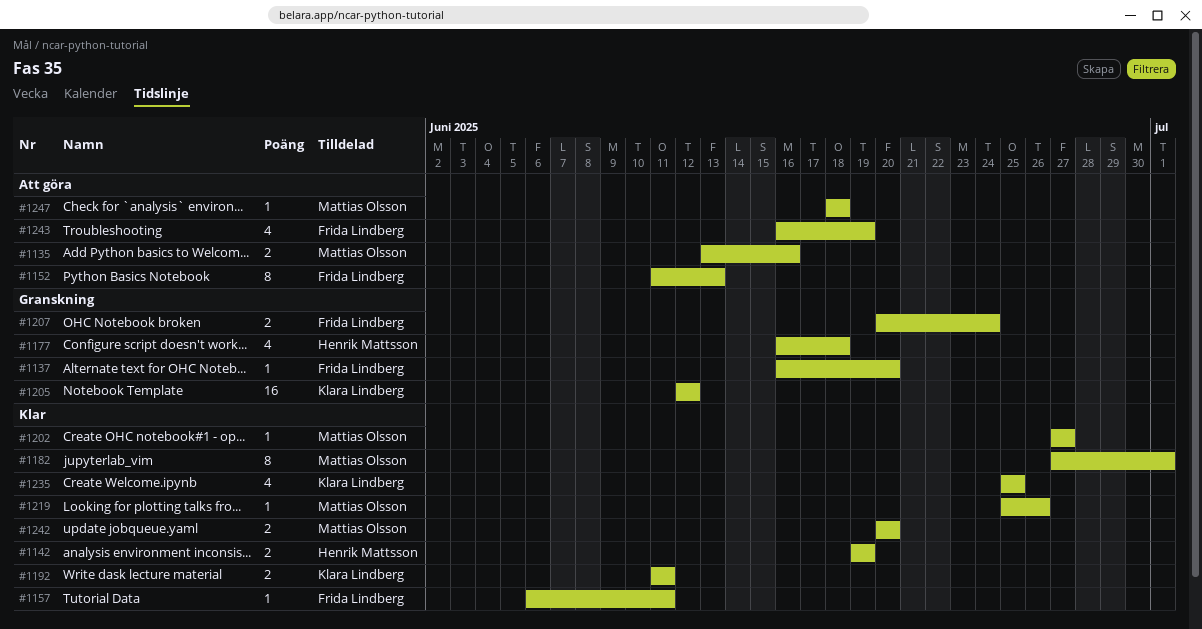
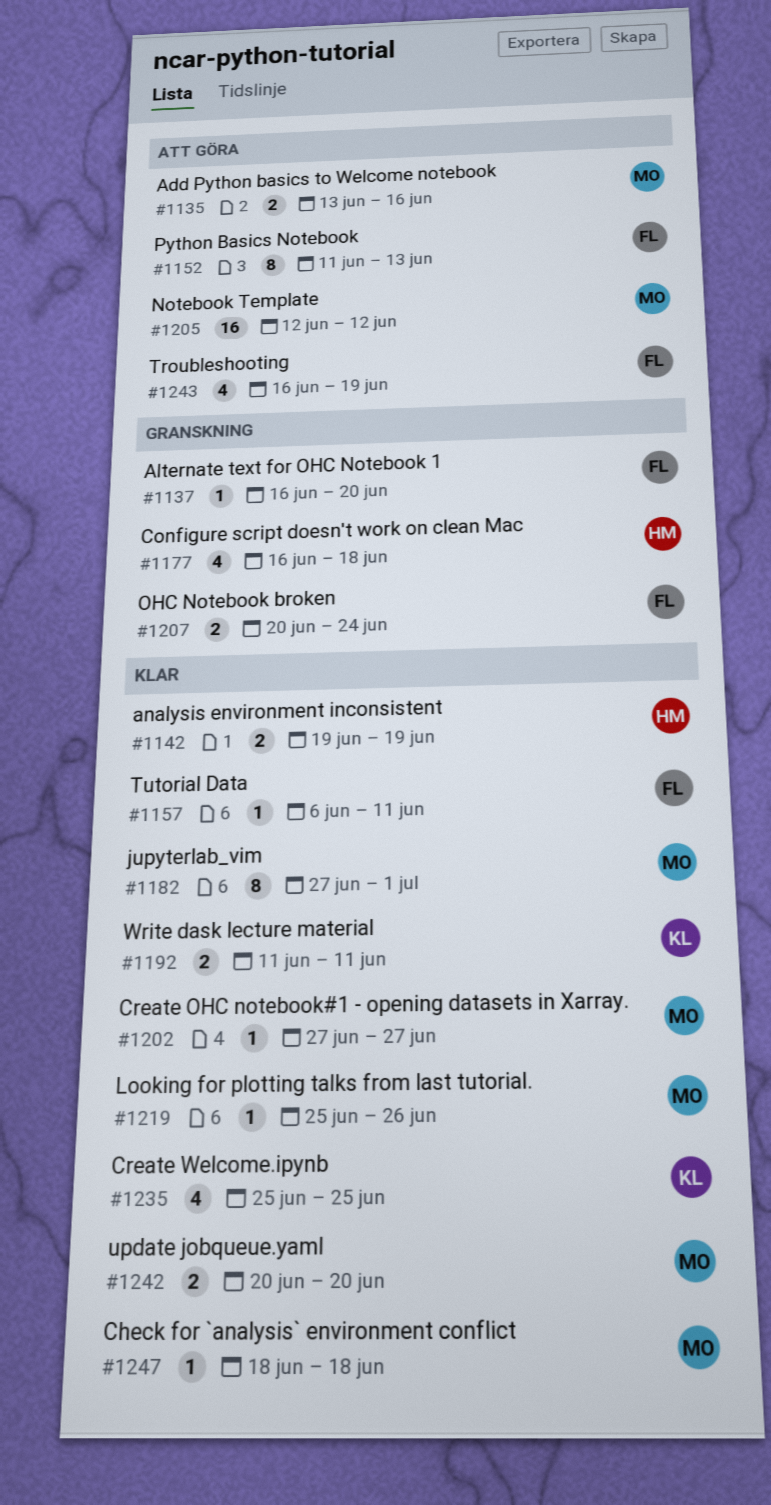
#1205, status: Granskning -> Att göra
#1205, owner: Klara Lindberg -> Mattias Olsson
#1247, status: Att göra -> Klar

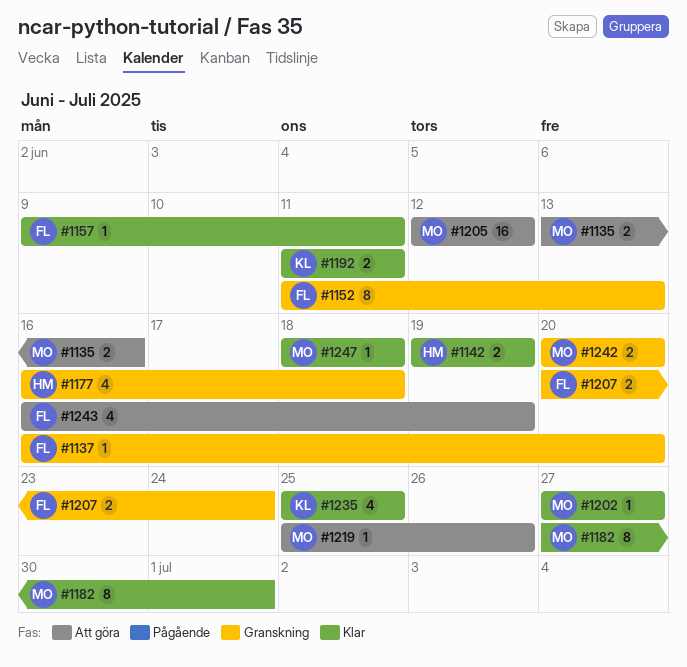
#1152, status: Att göra -> Granskning
#1157, start: Jun 6 -> Jun 9
#1219, status: Klar -> Att göra
#1242, status: Klar -> Granskning

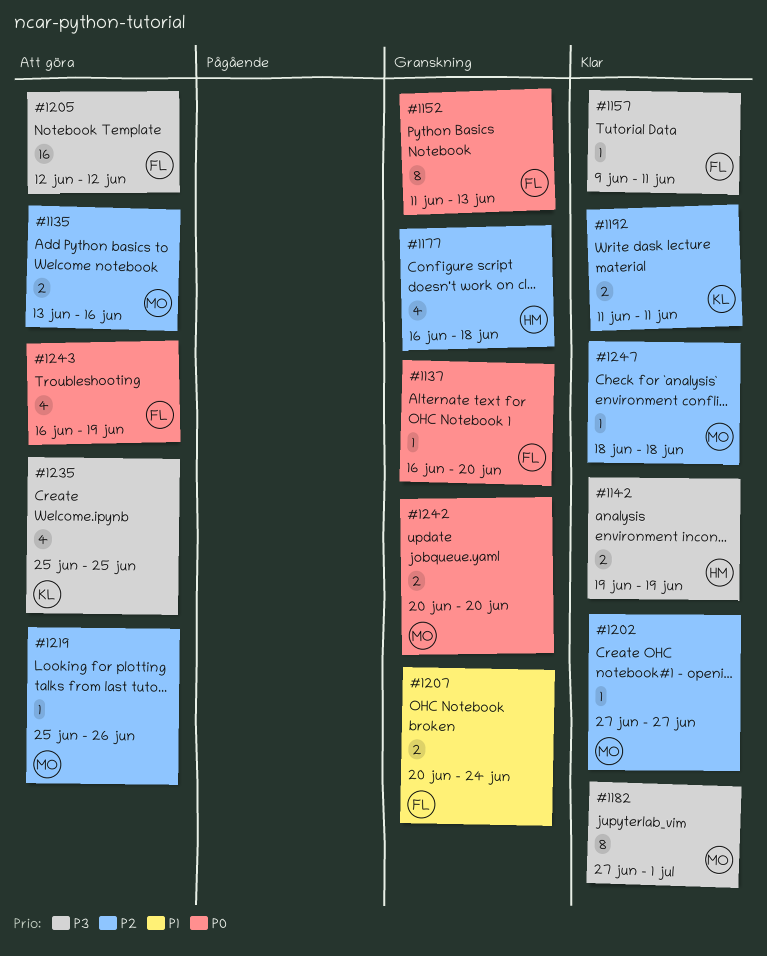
#1205, owner: MO -> FL
#1235, status: Klar -> Att göra

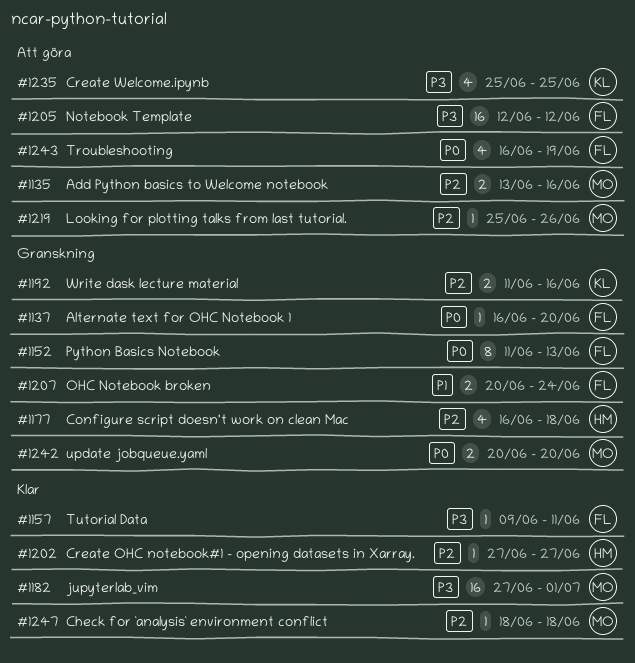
#1142: present -> none
#1182, estimate: 8 -> 16
#1192, status: Klar -> Granskning
#1192, due: Jun 11 -> Jun 16
#1202, owner: MO -> HM

